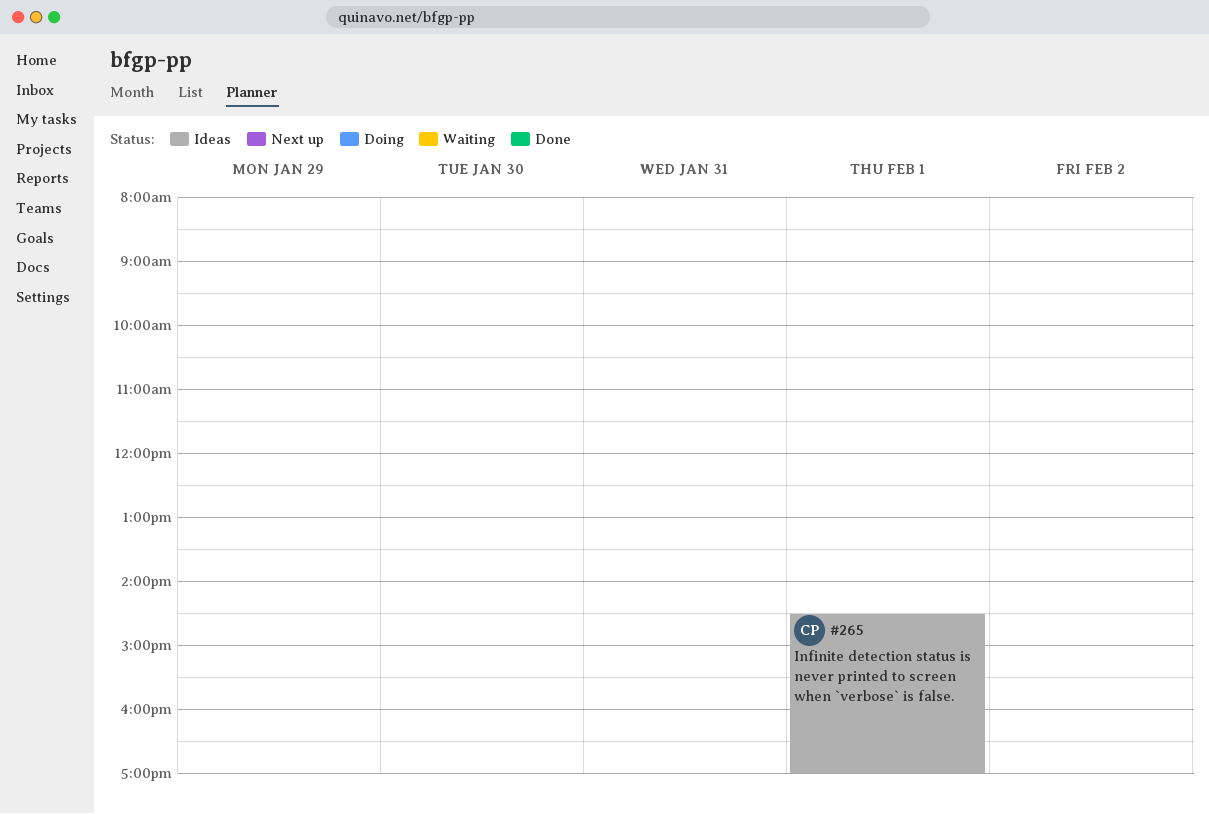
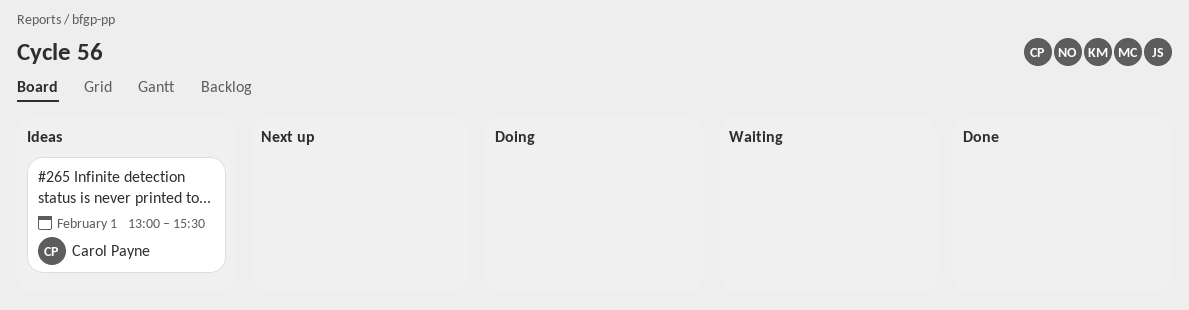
#265, begins: 14:30 -> 13:00
#265, ends: 17:00 -> 15:30

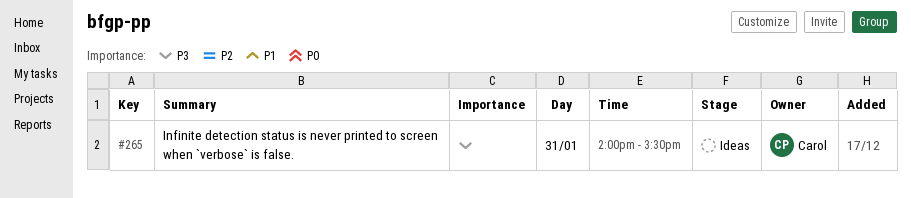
#265, day: Feb 1 -> Jan 31
#265, begins: 13:00 -> 14:00

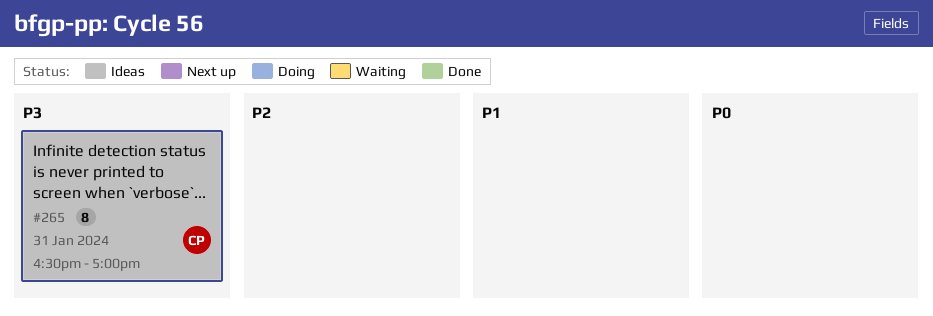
#265, begins: 14:00 -> 16:30
#265, ends: 15:30 -> 17:00

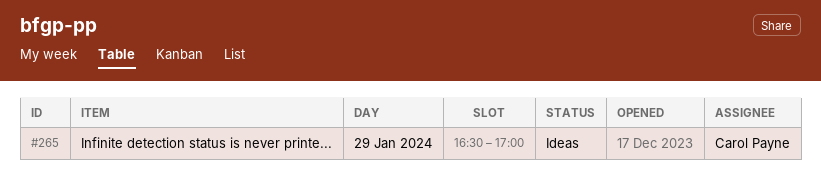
#265, day: Jan 31 -> Jan 29

